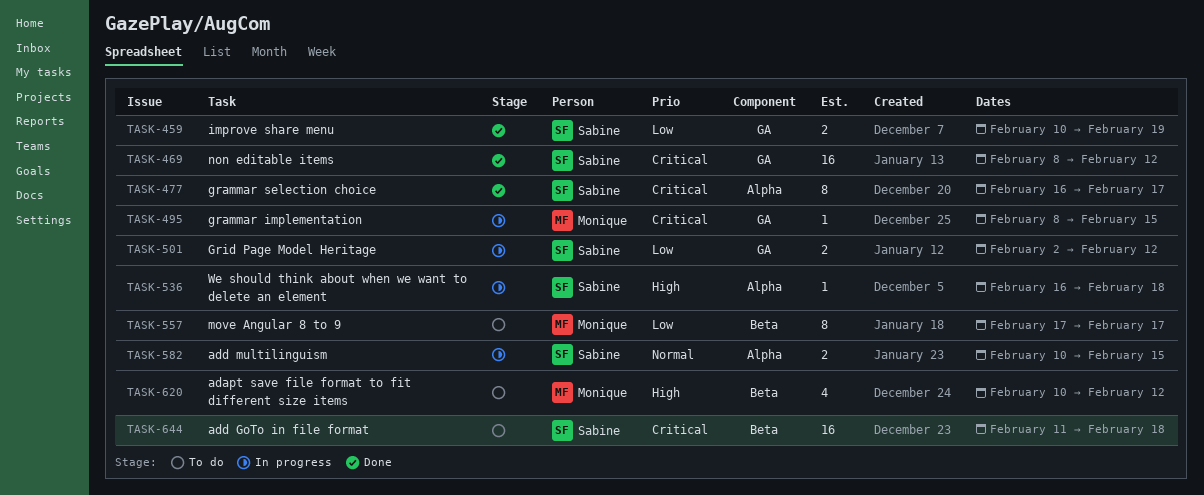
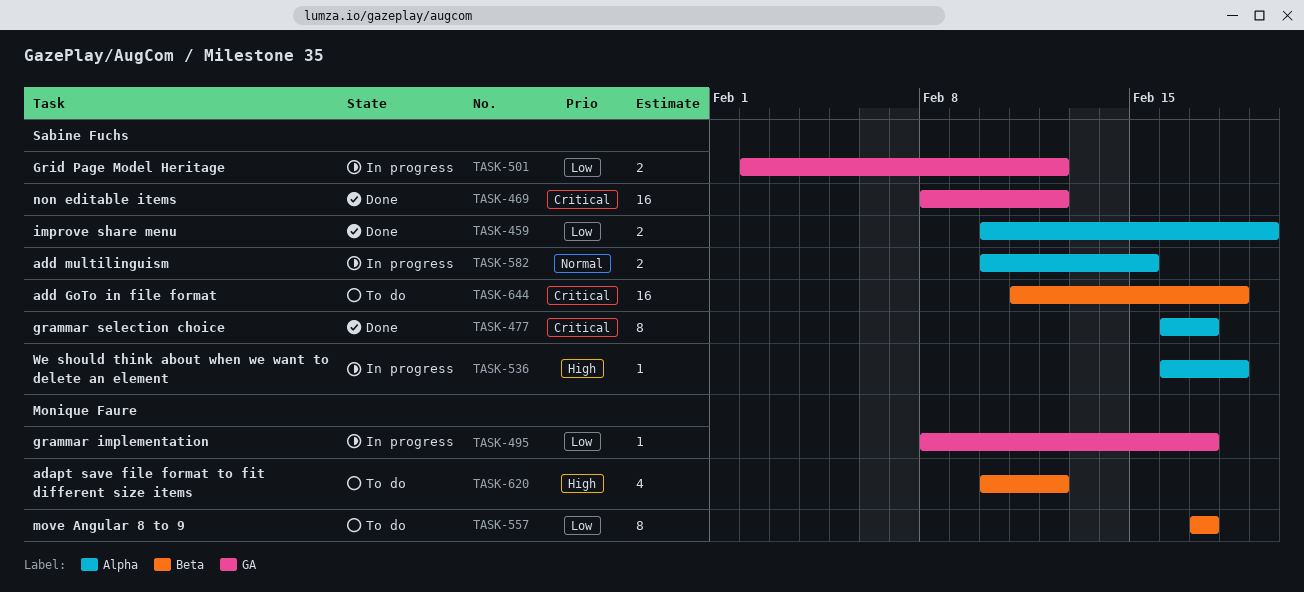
TASK-459, label: GA -> Alpha
TASK-495, priority: Critical -> Low
TASK-495, due: Feb 15 -> Feb 17

